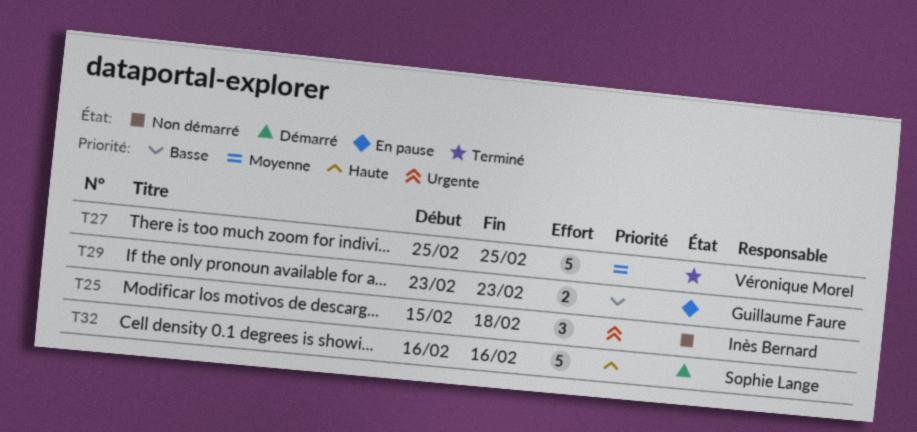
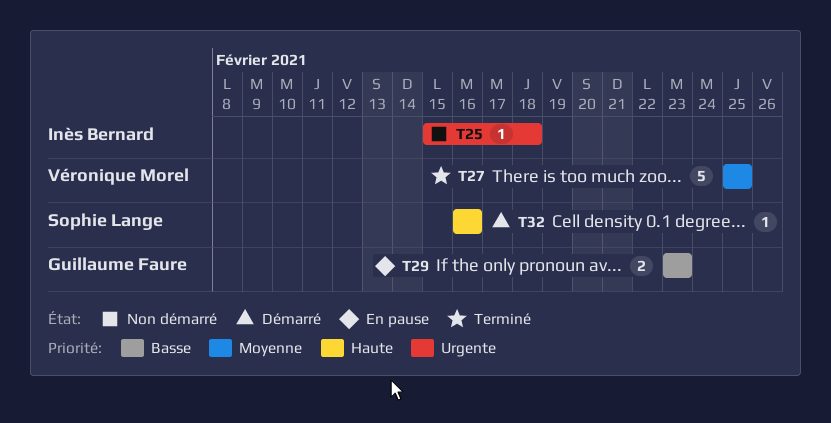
T25, estimate: 3 -> 1
T32, estimate: 5 -> 1

